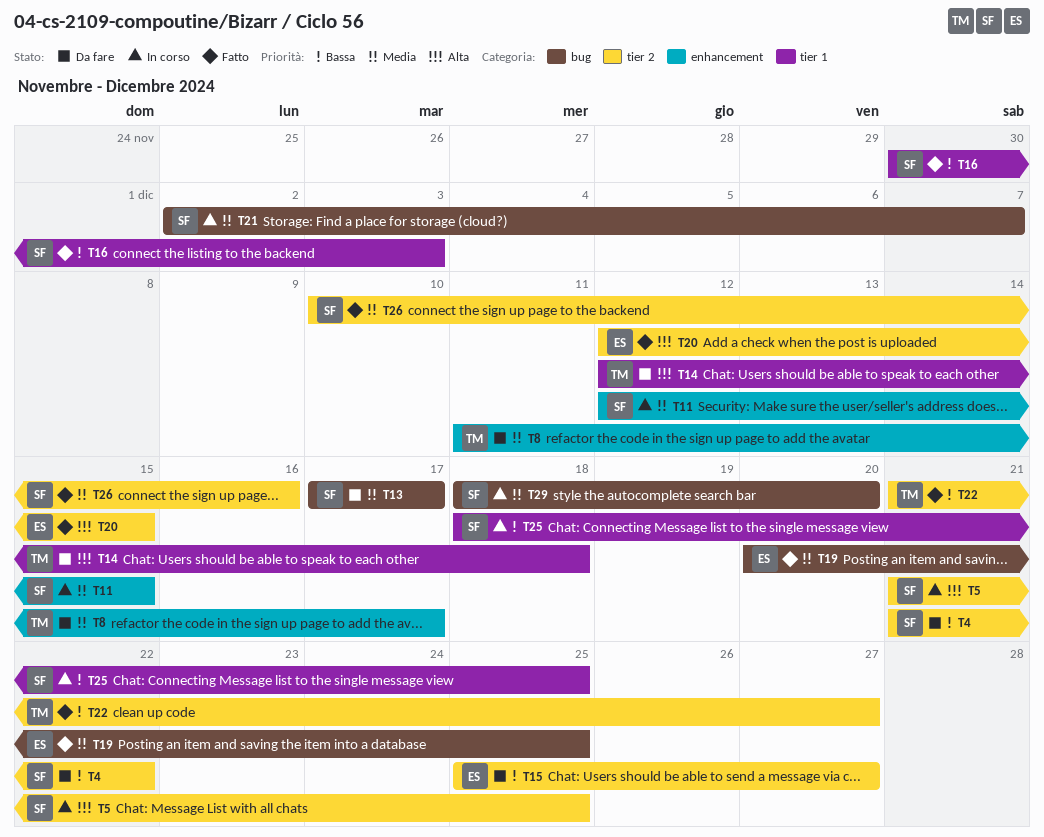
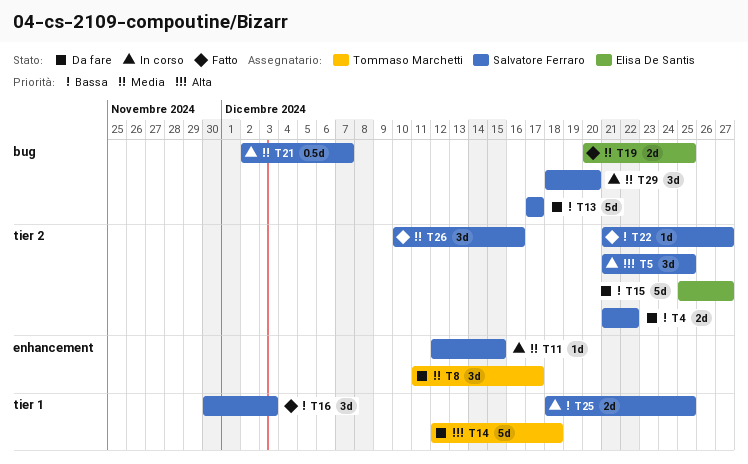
T13, priority: Media -> Bassa
T20: present -> none
T22, owner: Tommaso Marchetti -> Salvatore Ferraro

